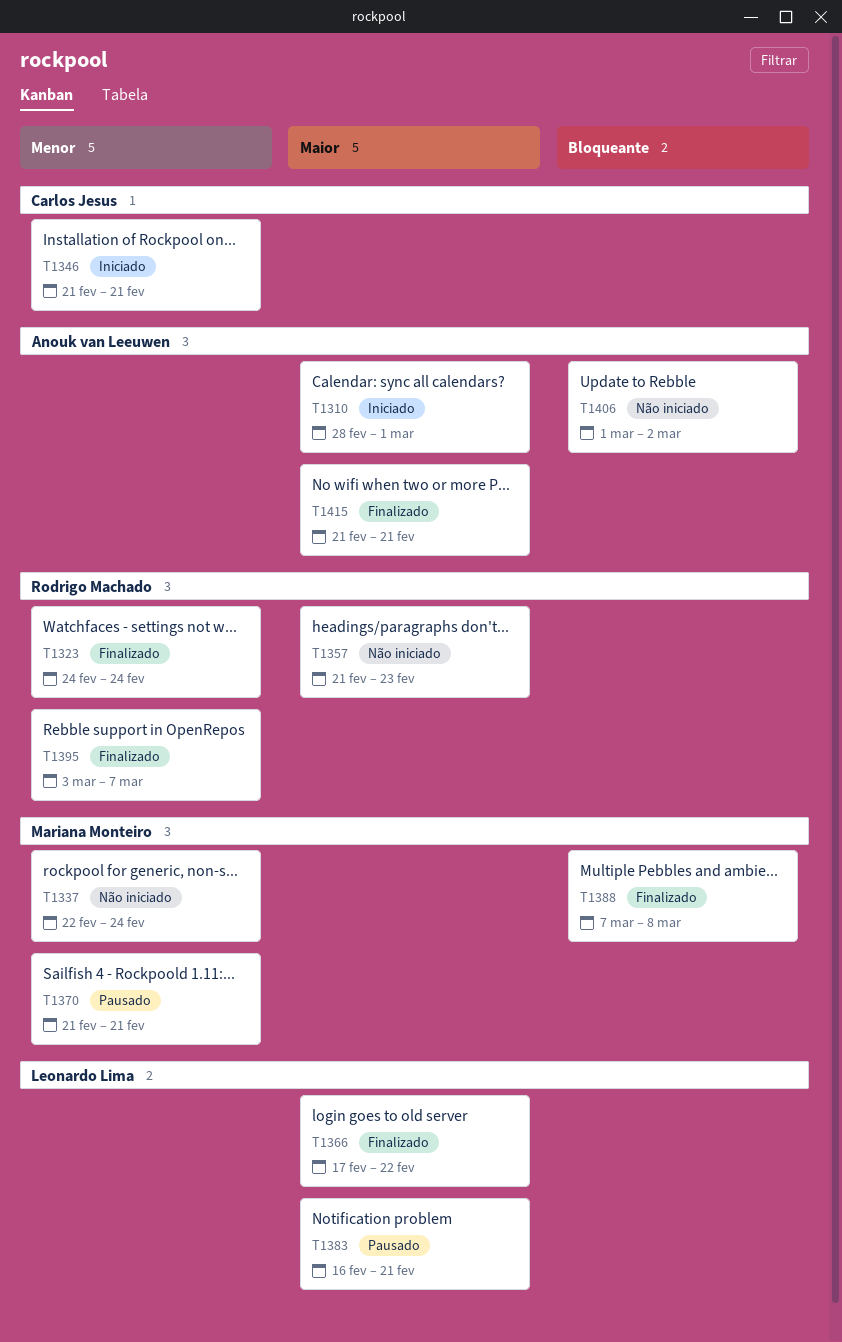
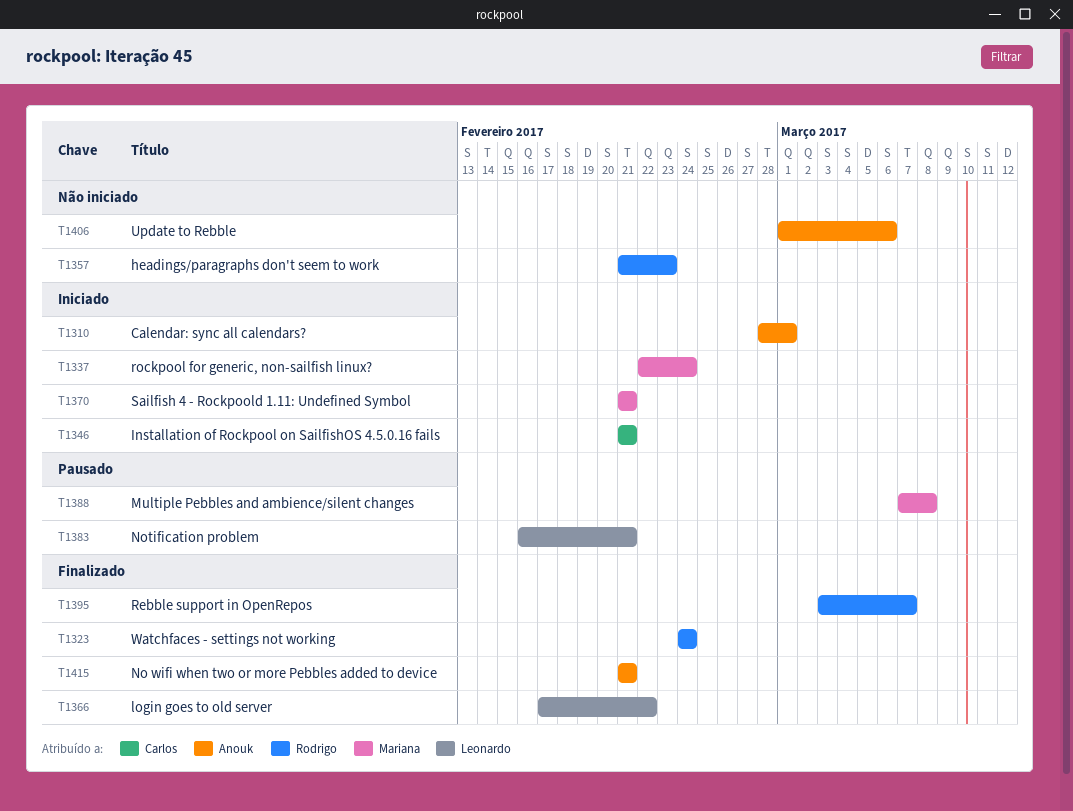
T1337, status: Não iniciado -> Iniciado
T1370, status: Pausado -> Iniciado
T1388, status: Finalizado -> Pausado
T1406, due: Mar 2 -> Mar 6

